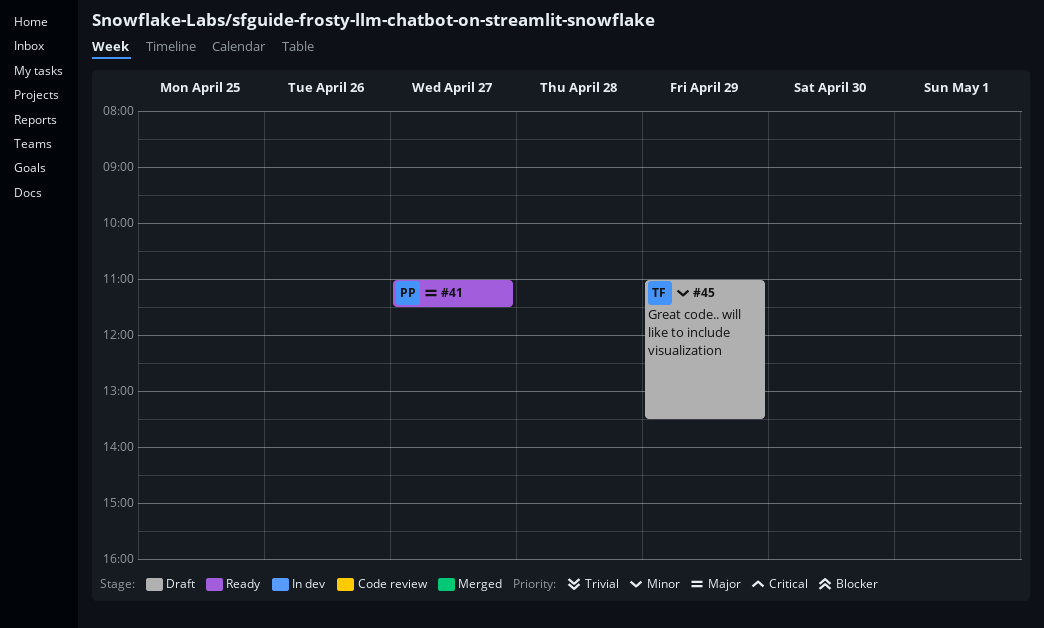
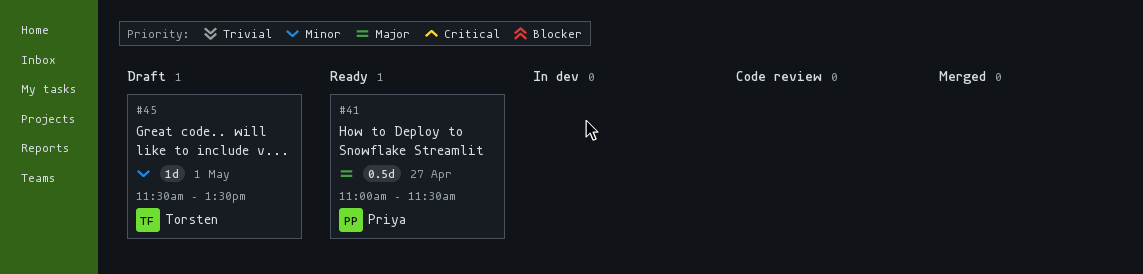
#45, day: Apr 29 -> May 1
#45, begins: 11:00 -> 11:30

